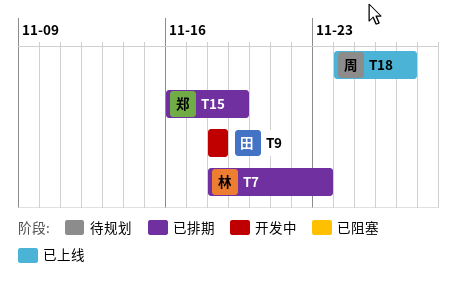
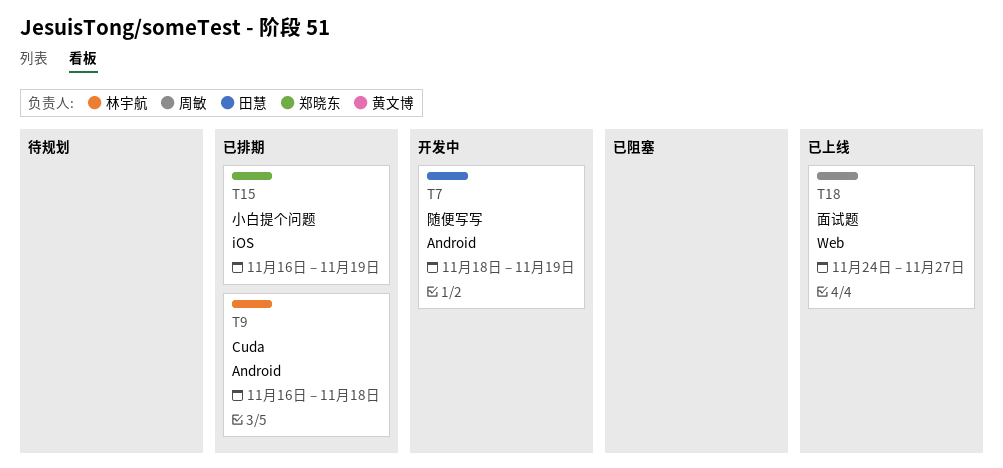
T7, status: 已排期 -> 开发中
T7, owner: 林宇航 -> 田慧
T7, due: Nov 23 -> Nov 19
T9, status: 开发中 -> 已排期
T9, owner: 田慧 -> 林宇航
T9, start: Nov 18 -> Nov 16

